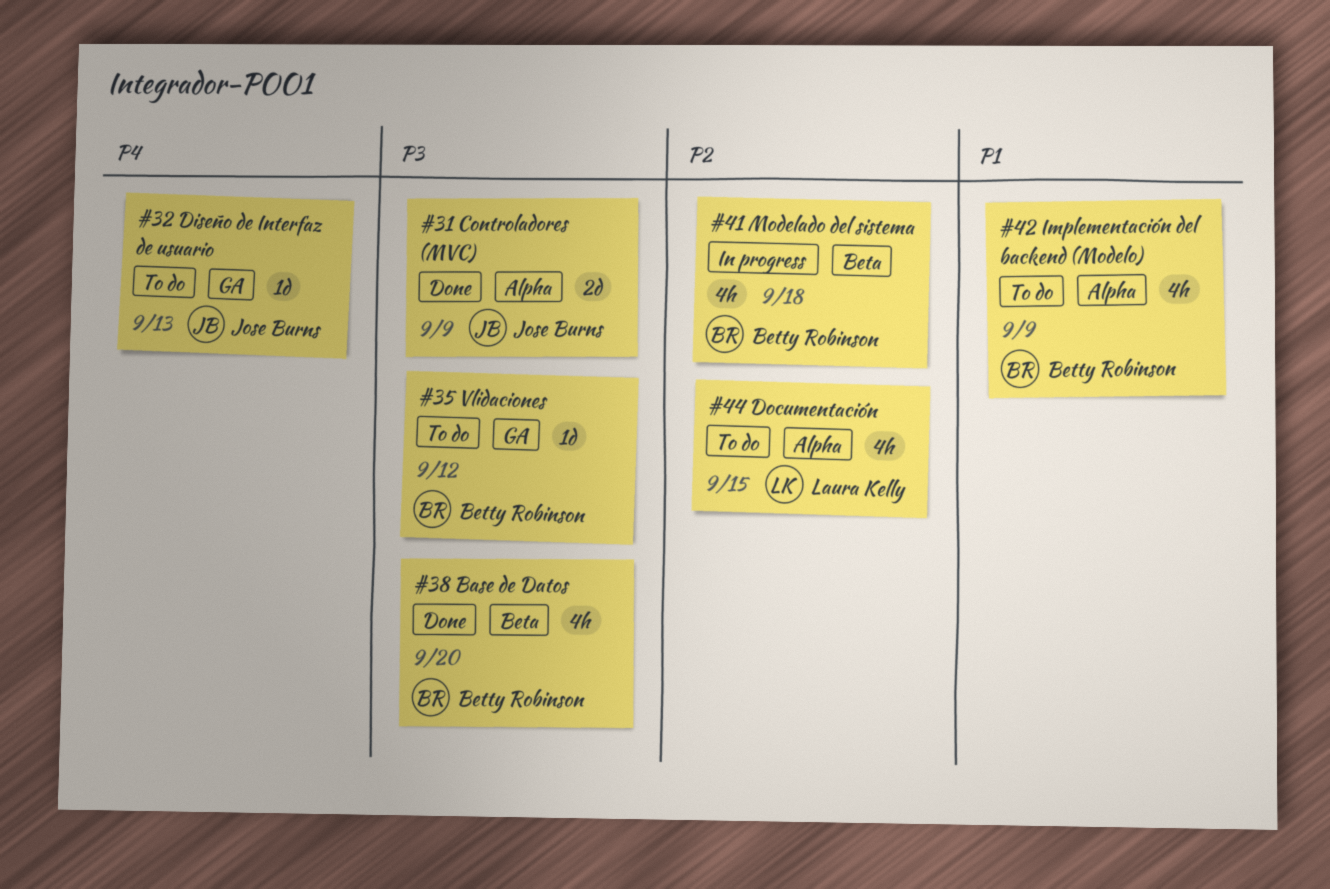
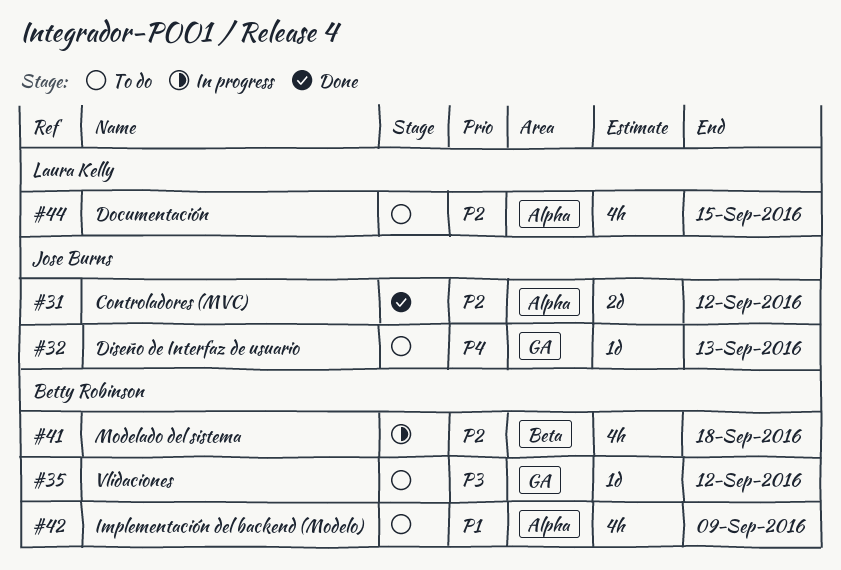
#31, priority: P3 -> P2
#31, due: Sep 9 -> Sep 12
#38: present -> none

